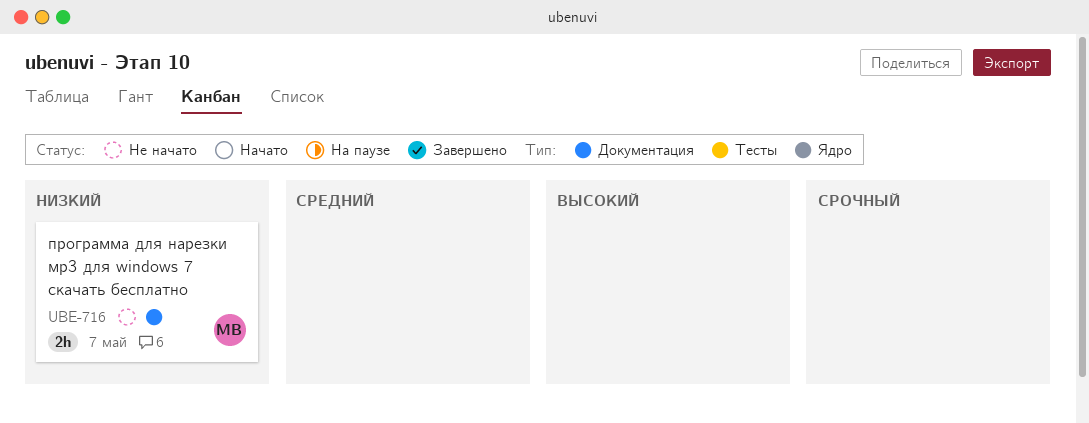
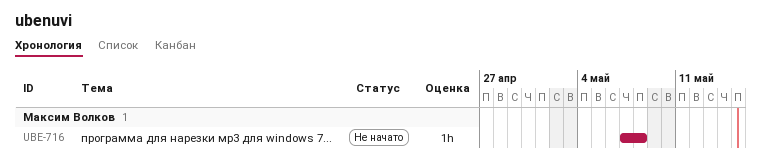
UBE-716, estimate: 2h -> 1h
UBE-716, due: May 7 -> May 8

